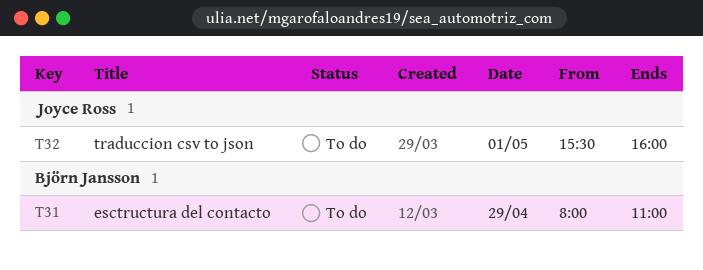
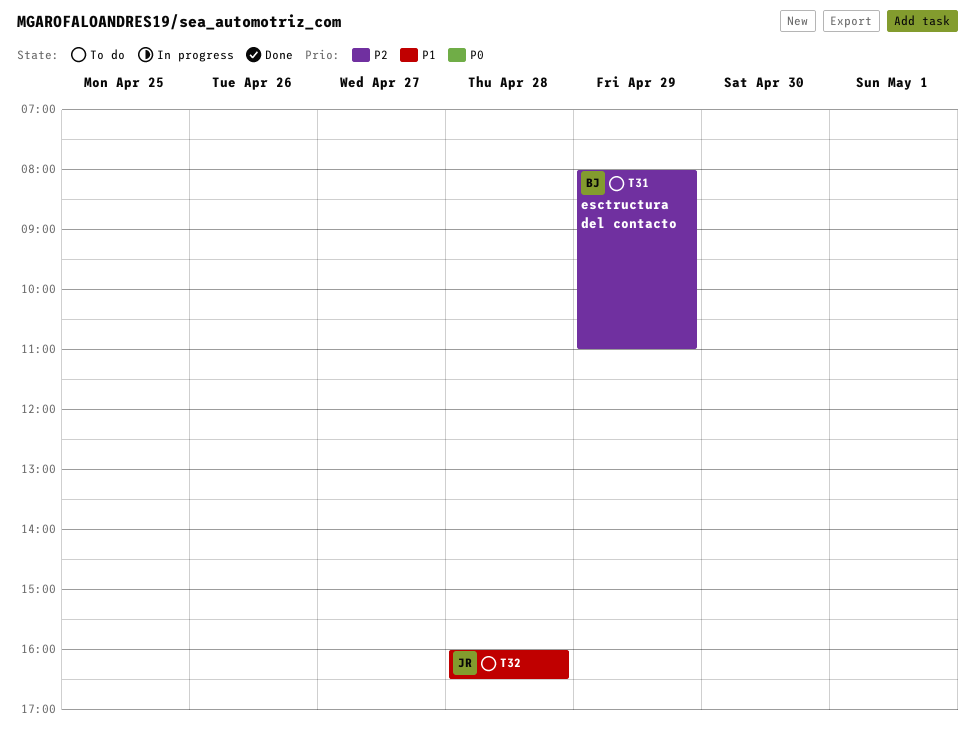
T32, day: May 1 -> Apr 28
T32, begins: 15:30 -> 16:00
T32, ends: 16:00 -> 16:30

